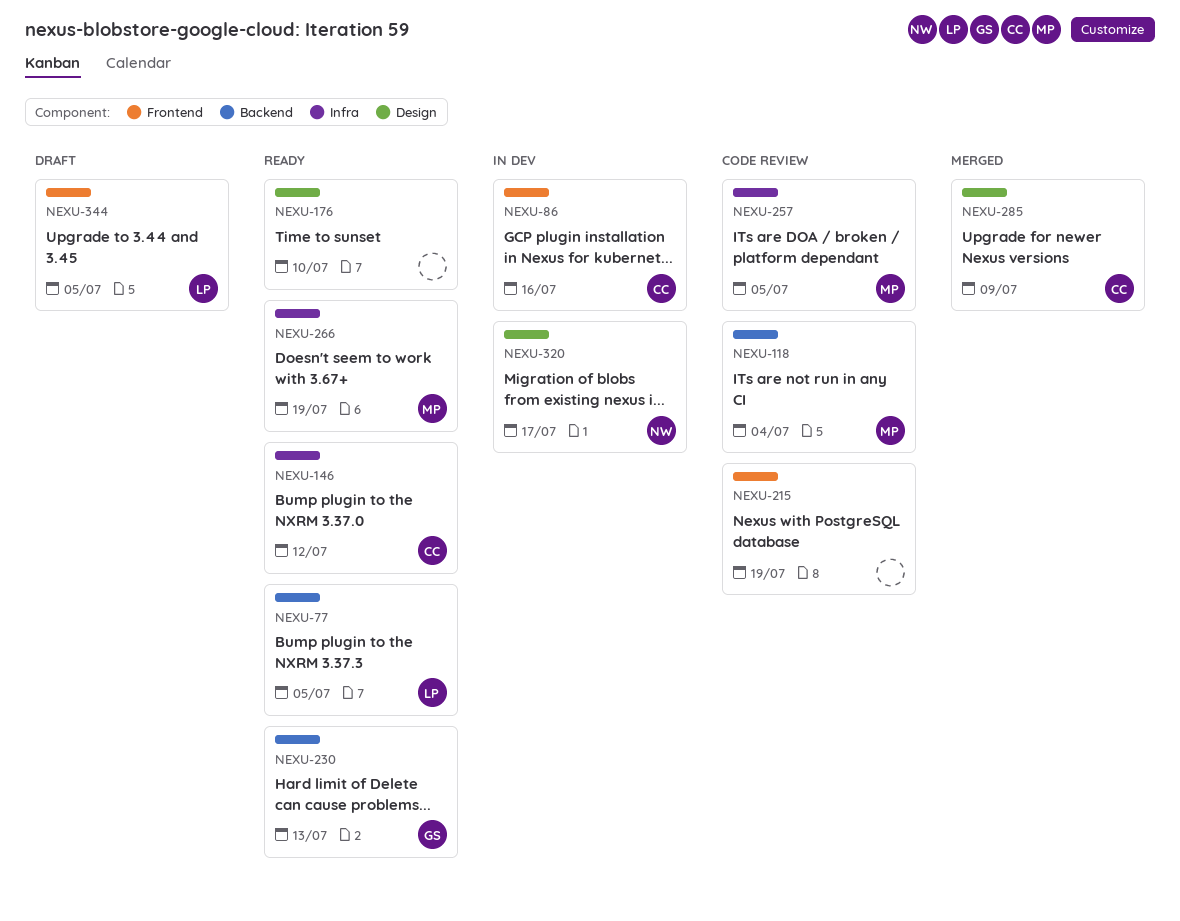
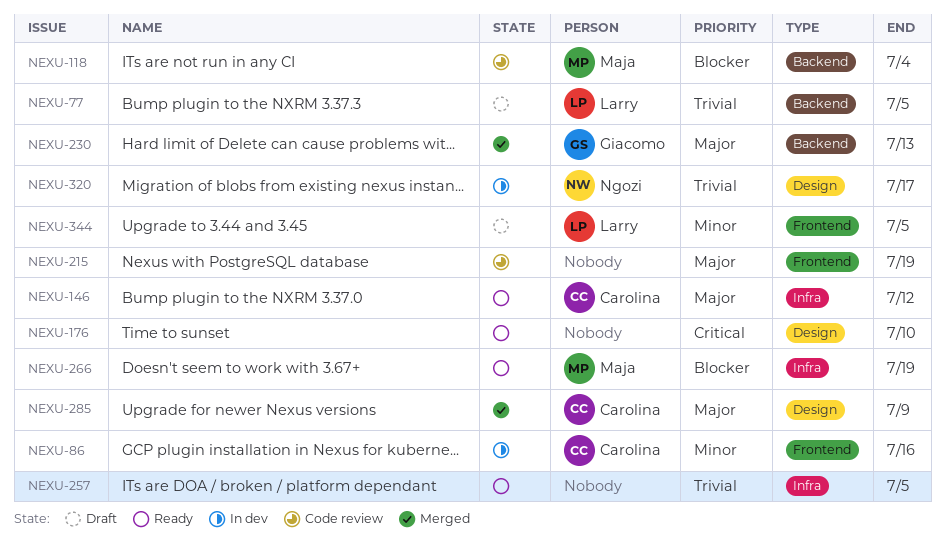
NEXU-77, status: Ready -> Draft
NEXU-230, status: Ready -> Merged
NEXU-257, status: Code review -> Ready
NEXU-257, owner: Maja -> none

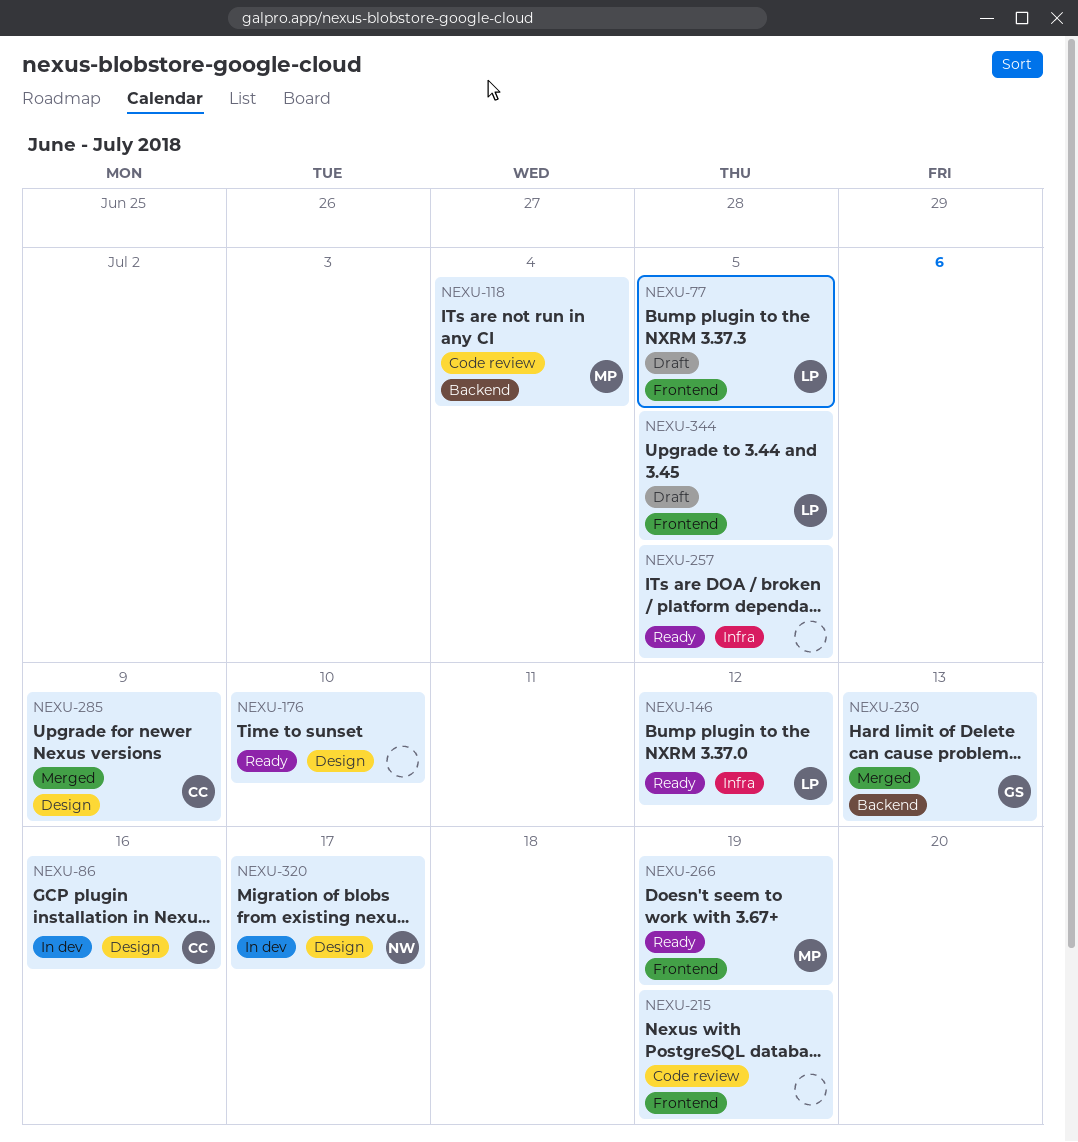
NEXU-77, label: Backend -> Frontend
NEXU-86, label: Frontend -> Design
NEXU-146, owner: Carolina -> Larry
NEXU-266, label: Infra -> Frontend

